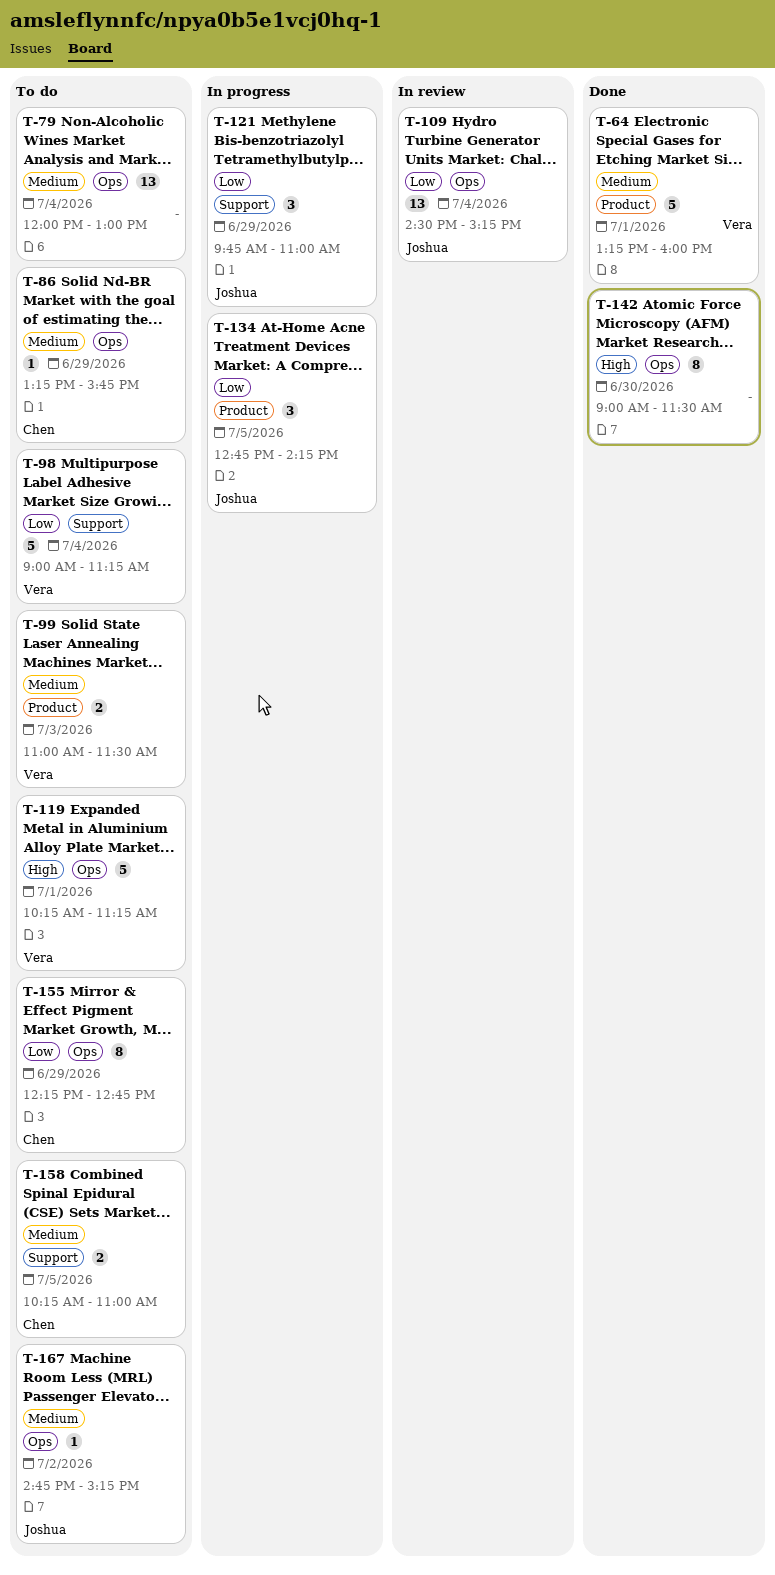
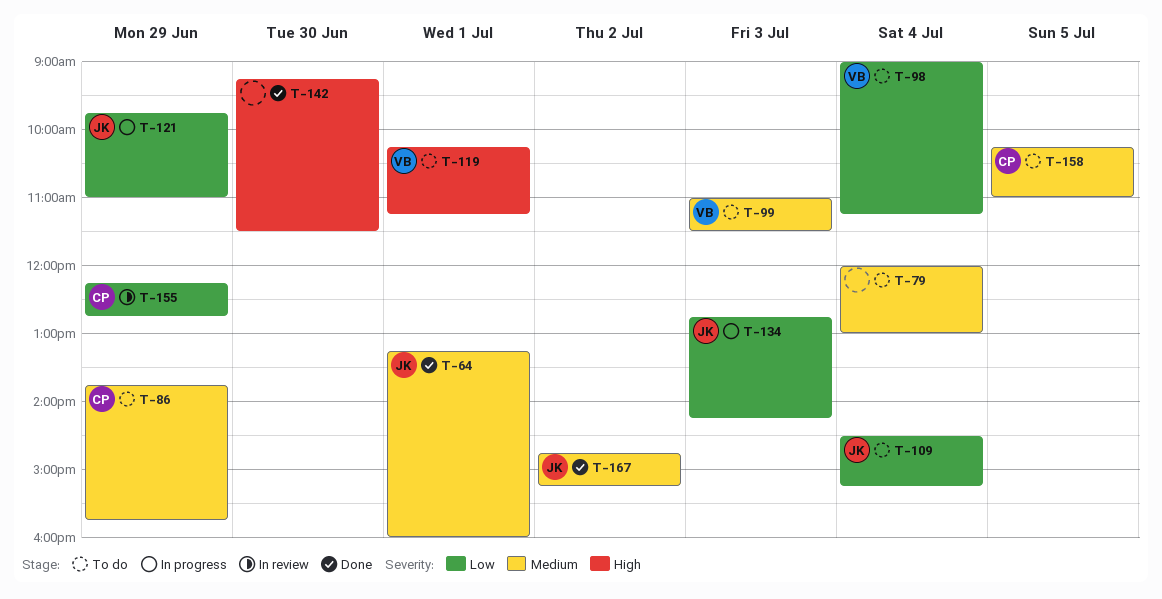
T-64, owner: Vera -> Joshua
T-86, begins: 13:15 -> 13:45
T-109, status: In review -> To do
T-134, day: Jul 5 -> Jul 3
T-142, begins: 09:00 -> 09:15
T-155, status: To do -> In review
T-167, status: To do -> Done

